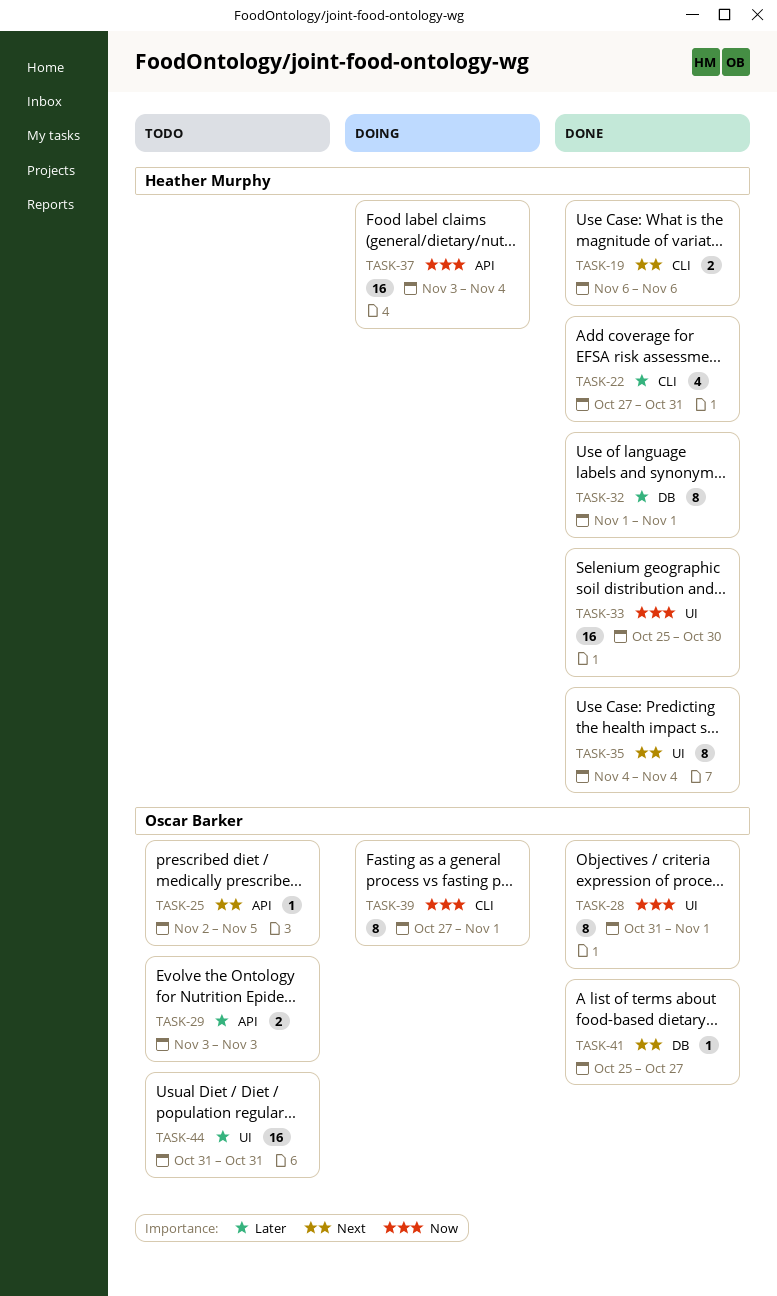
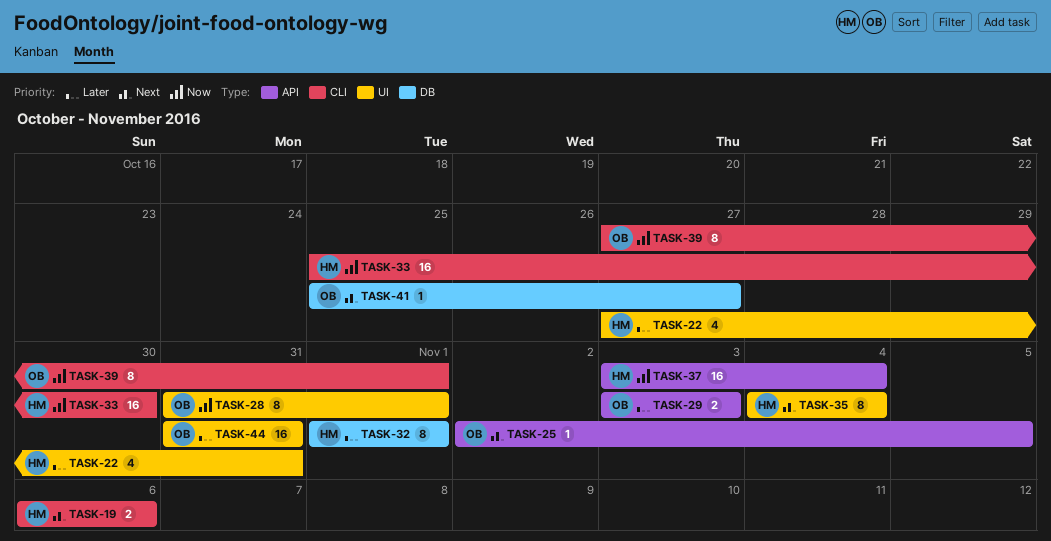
TASK-22, label: CLI -> UI
TASK-33, label: UI -> CLI

